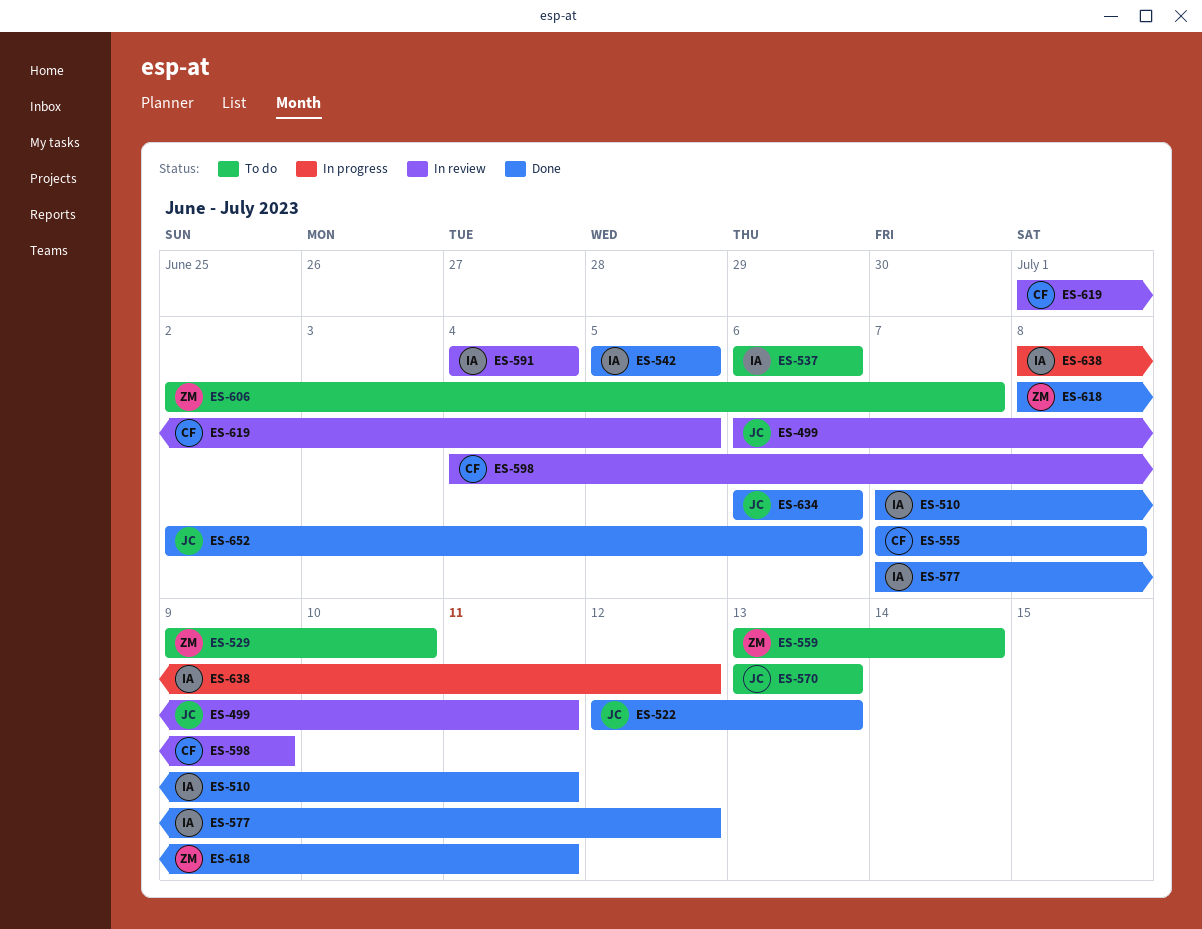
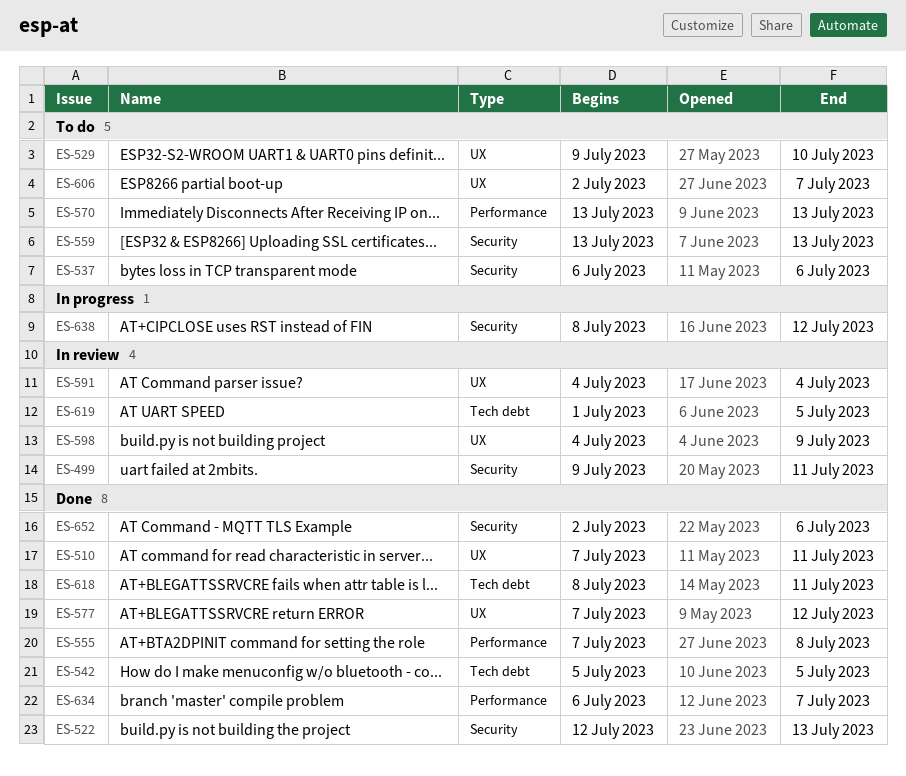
ES-499, start: Jul 6 -> Jul 9
ES-559, due: Jul 14 -> Jul 13
ES-634, due: Jul 6 -> Jul 7

